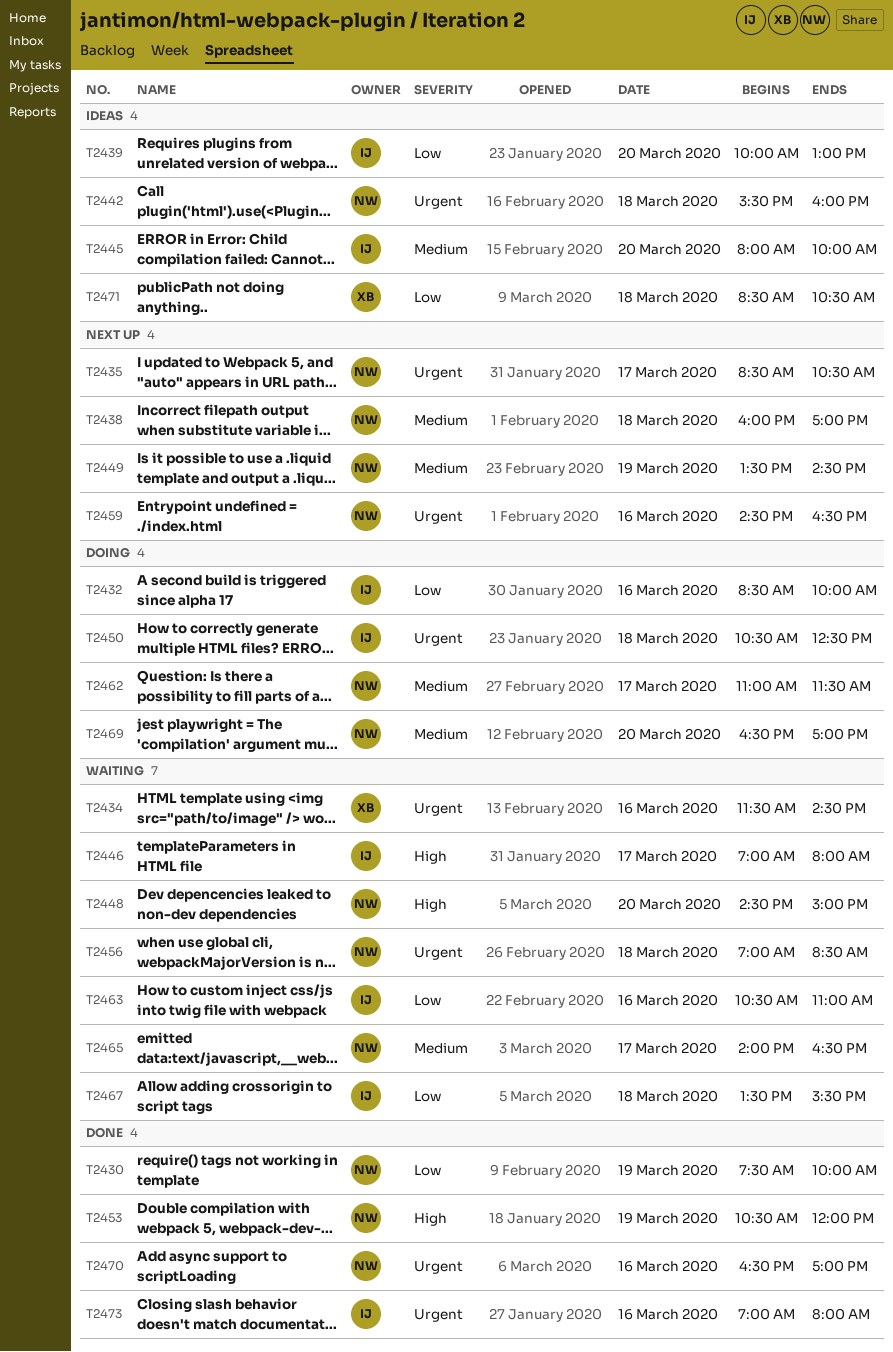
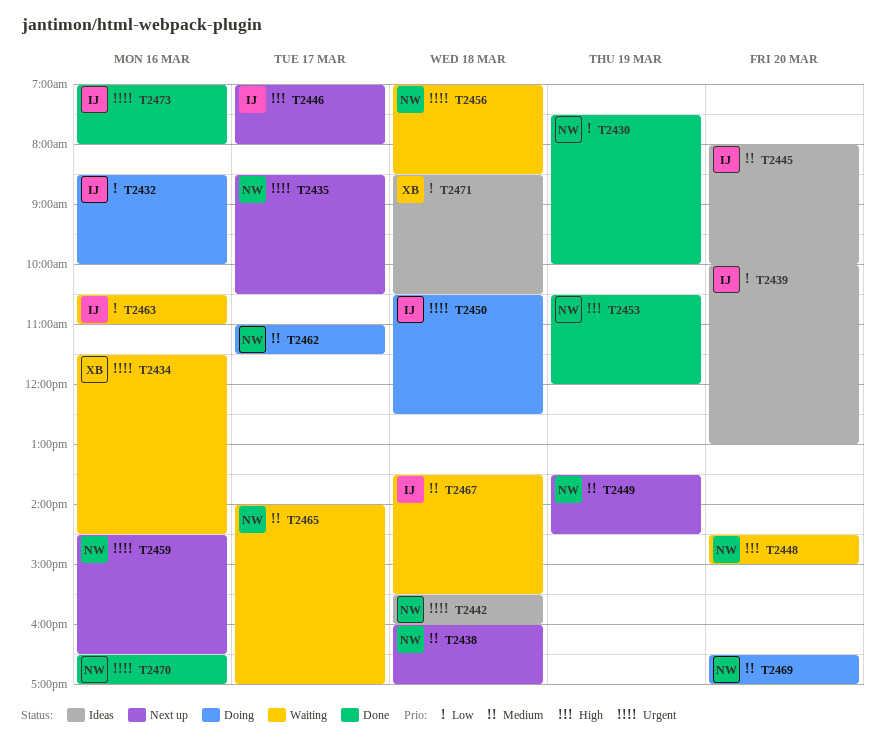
T2446, status: Waiting -> Next up
T2465, ends: 16:30 -> 17:00
T2467, priority: Low -> Medium

